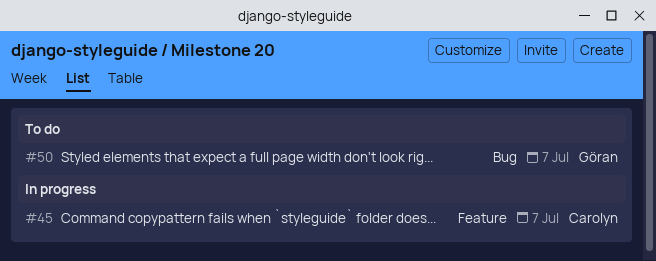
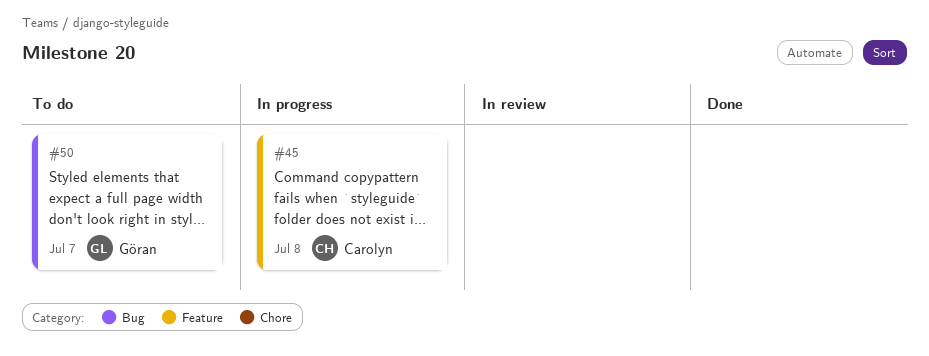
#45, due: Jul 7 -> Jul 8

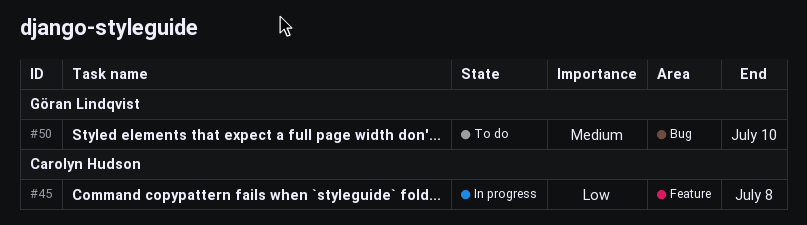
#50, due: Jul 7 -> Jul 10

